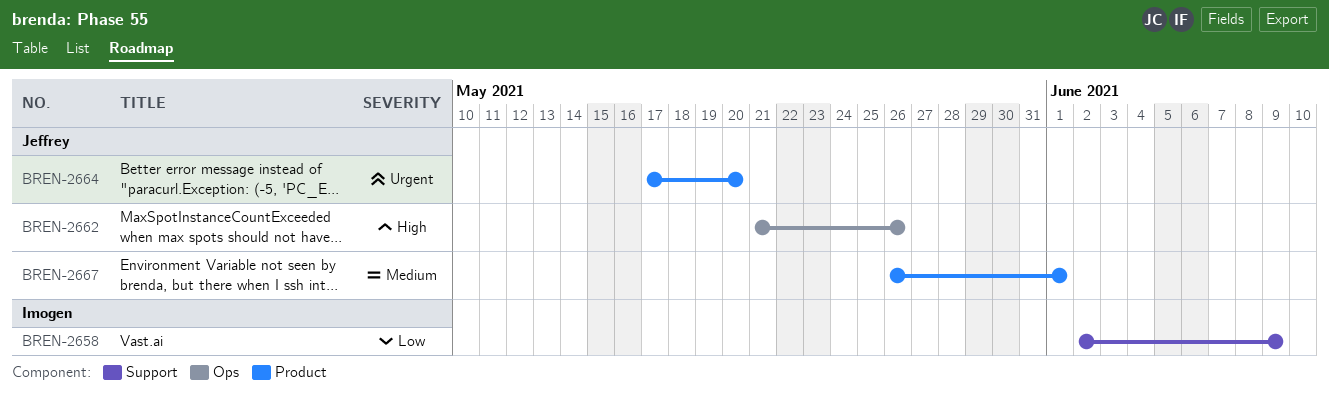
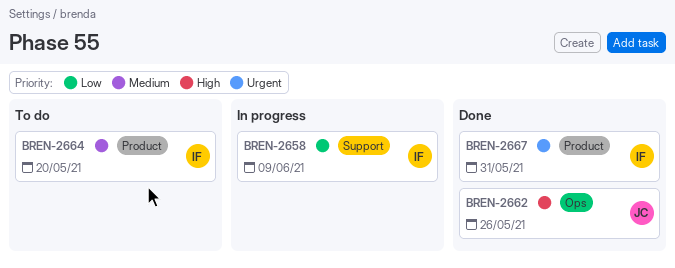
BREN-2664, owner: Jeffrey -> Imogen
BREN-2664, priority: Urgent -> Medium
BREN-2667, owner: Jeffrey -> Imogen
BREN-2667, priority: Medium -> Urgent
BREN-2667, due: Jun 1 -> May 31

